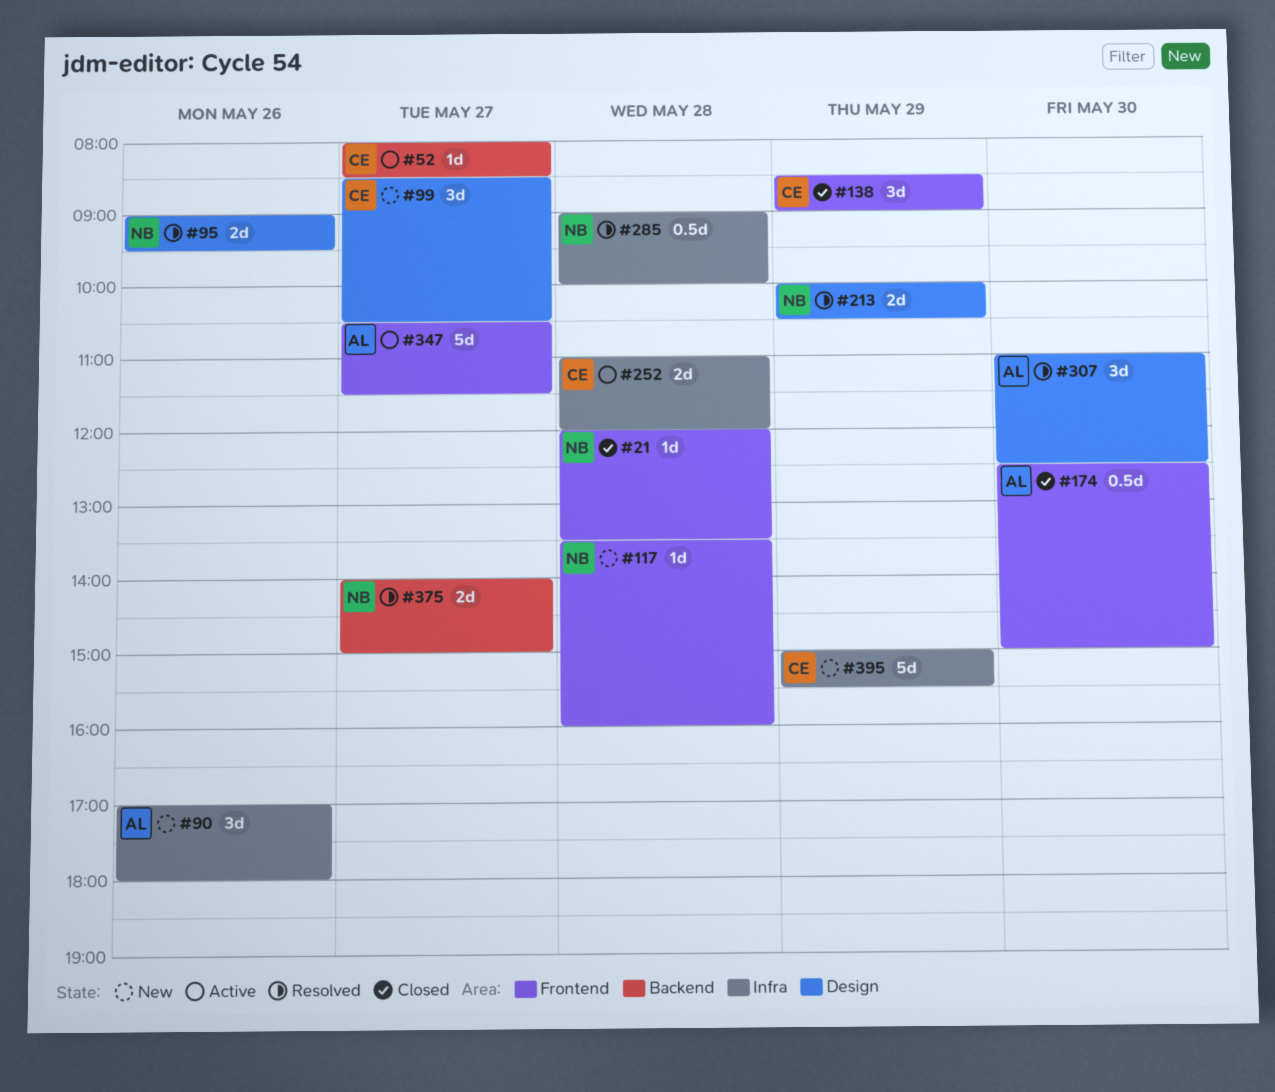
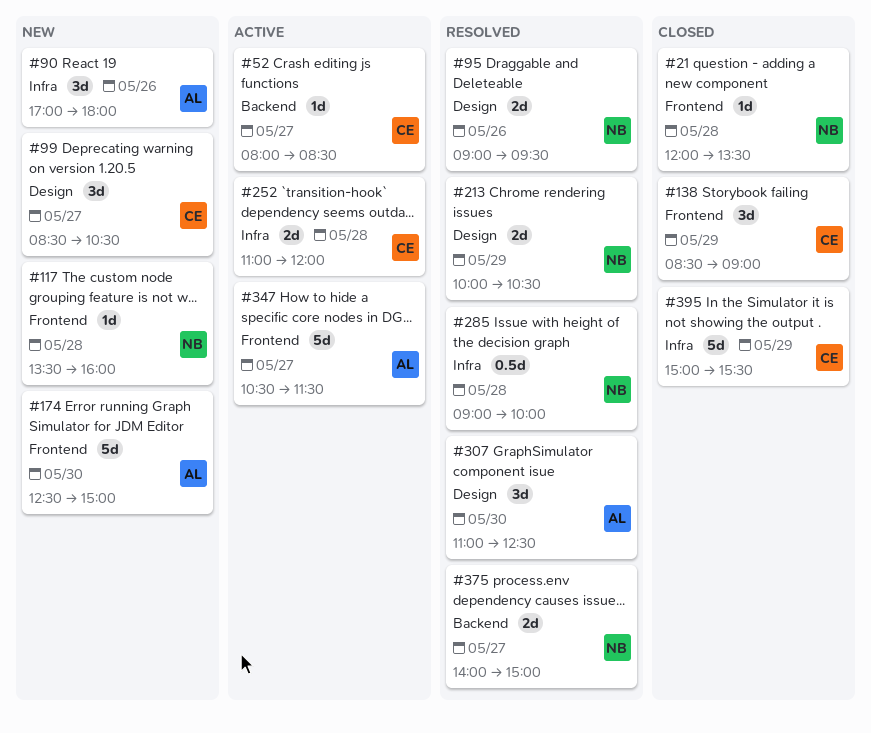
#174, status: Closed -> New
#174, estimate: 0.5d -> 5d
#395, status: New -> Closed

